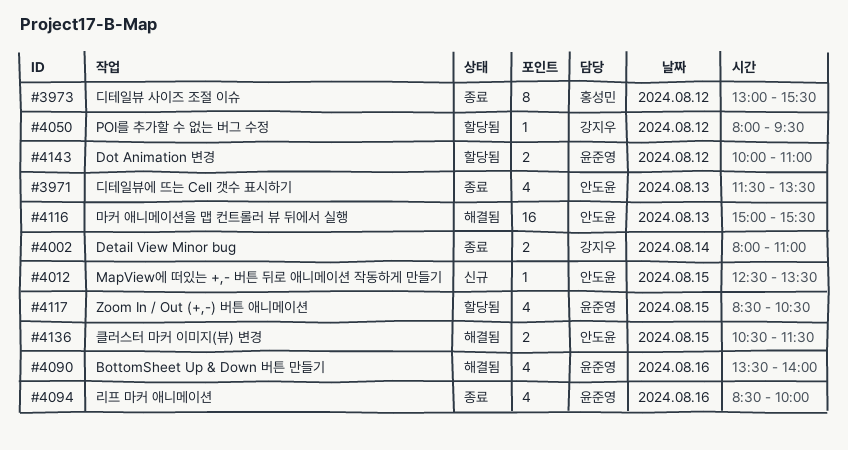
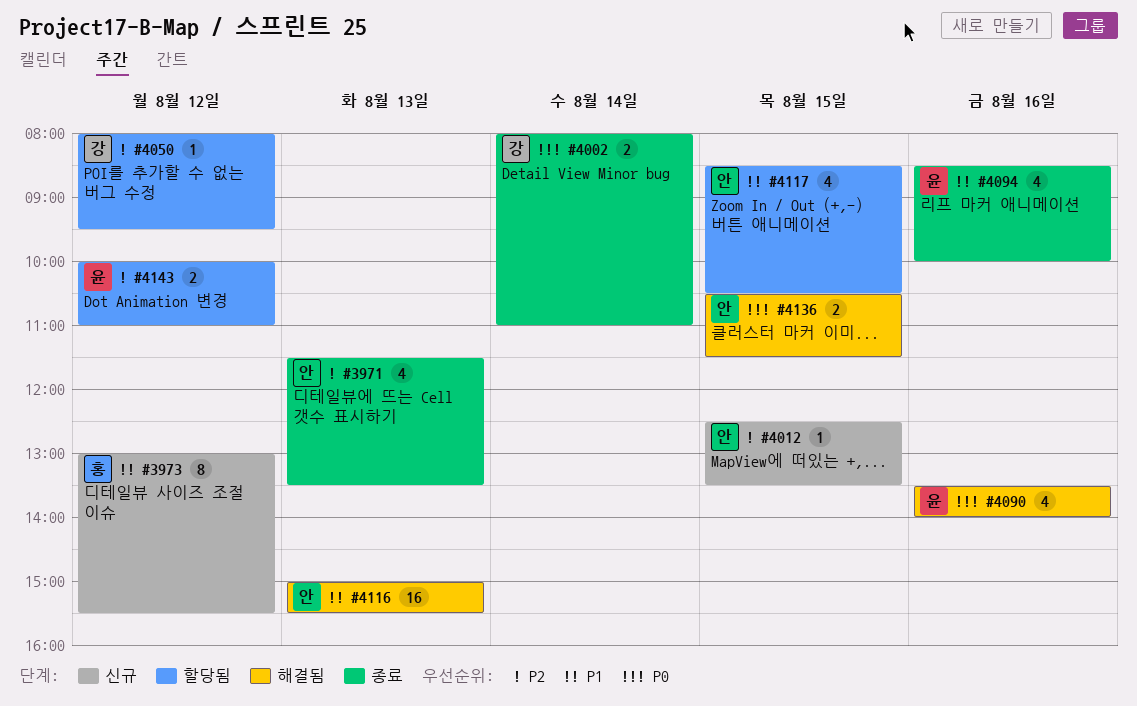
#3973, status: 종료 -> 신규
#4117, owner: 윤준영 -> 안도윤

